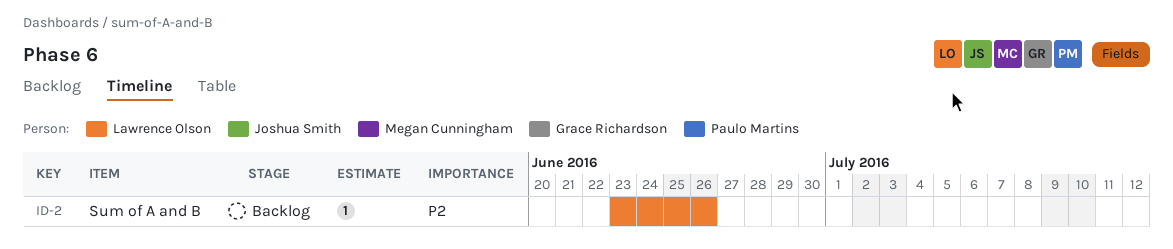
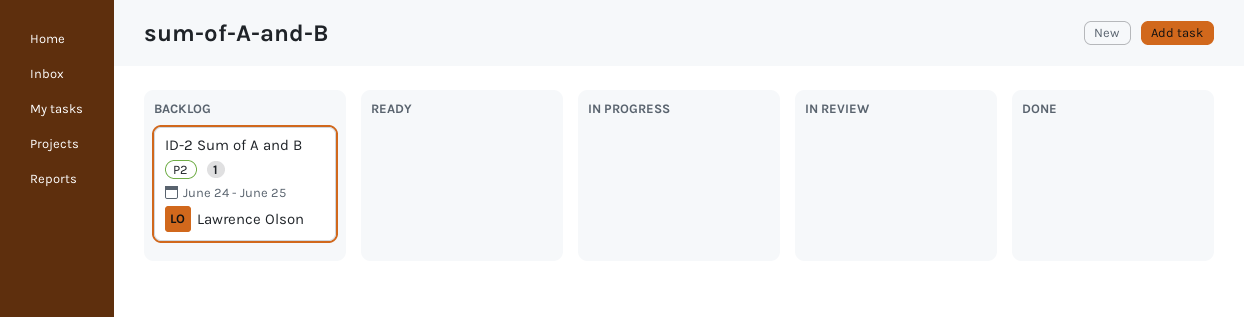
ID-2, start: Jun 23 -> Jun 24
ID-2, due: Jun 26 -> Jun 25

